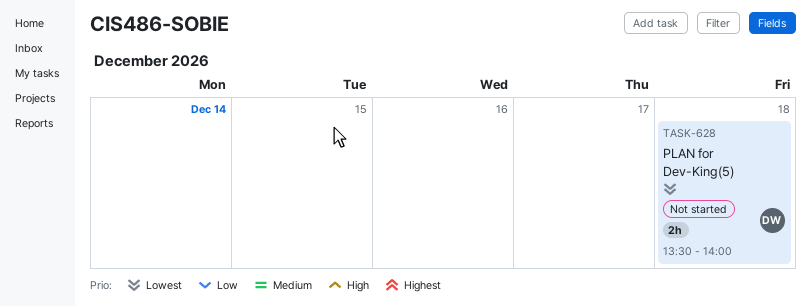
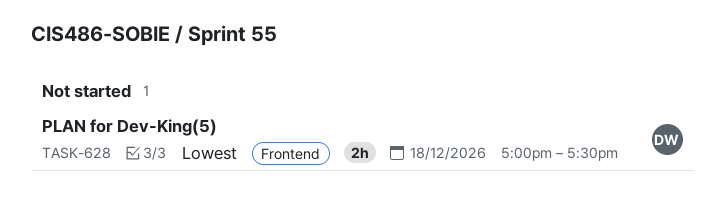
TASK-628, begins: 13:30 -> 17:00
TASK-628, ends: 14:00 -> 17:30

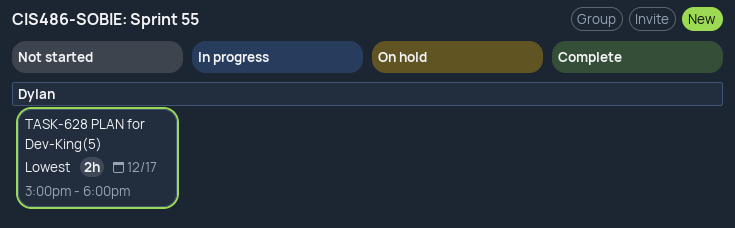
TASK-628, day: Dec 18 -> Dec 17
TASK-628, begins: 17:00 -> 15:00
TASK-628, ends: 17:30 -> 18:00

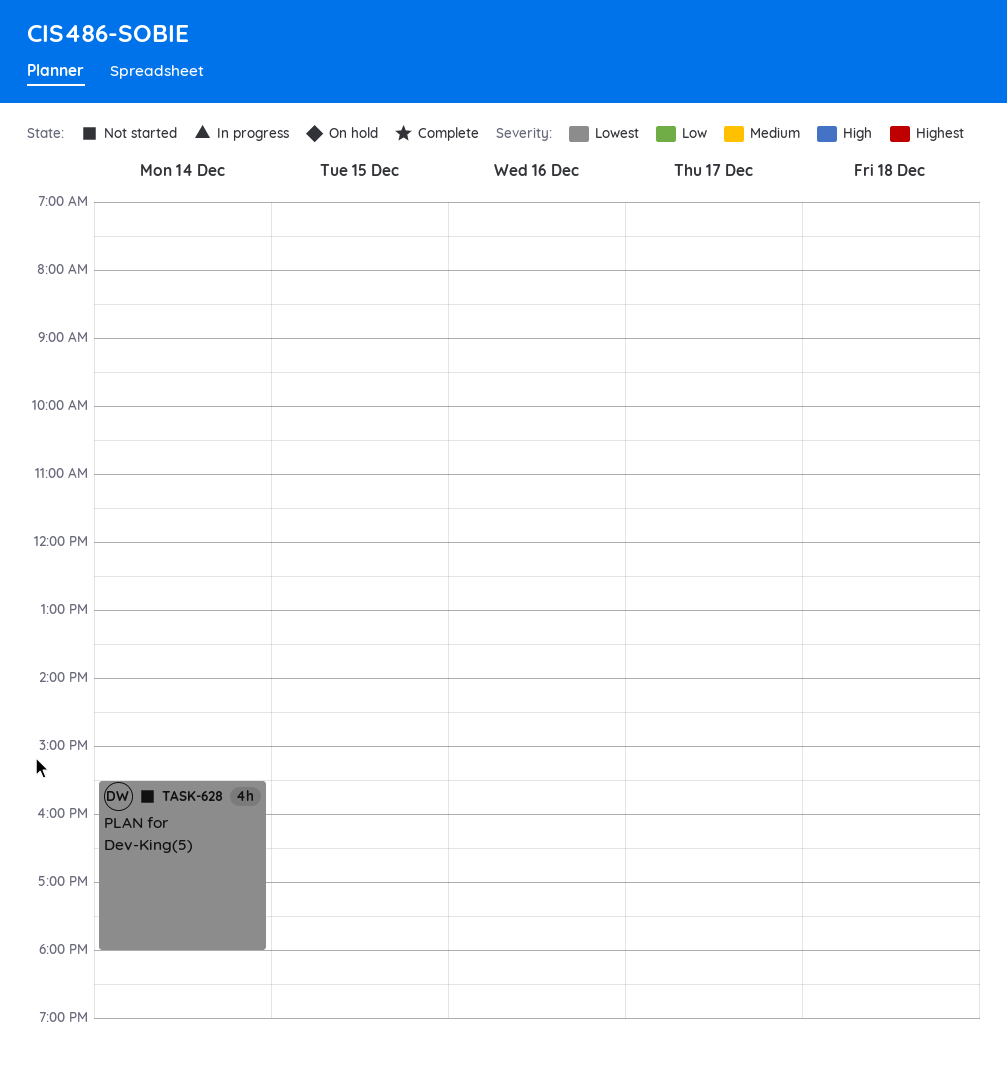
TASK-628, estimate: 2h -> 4h
TASK-628, day: Dec 17 -> Dec 14
TASK-628, begins: 15:00 -> 15:30

